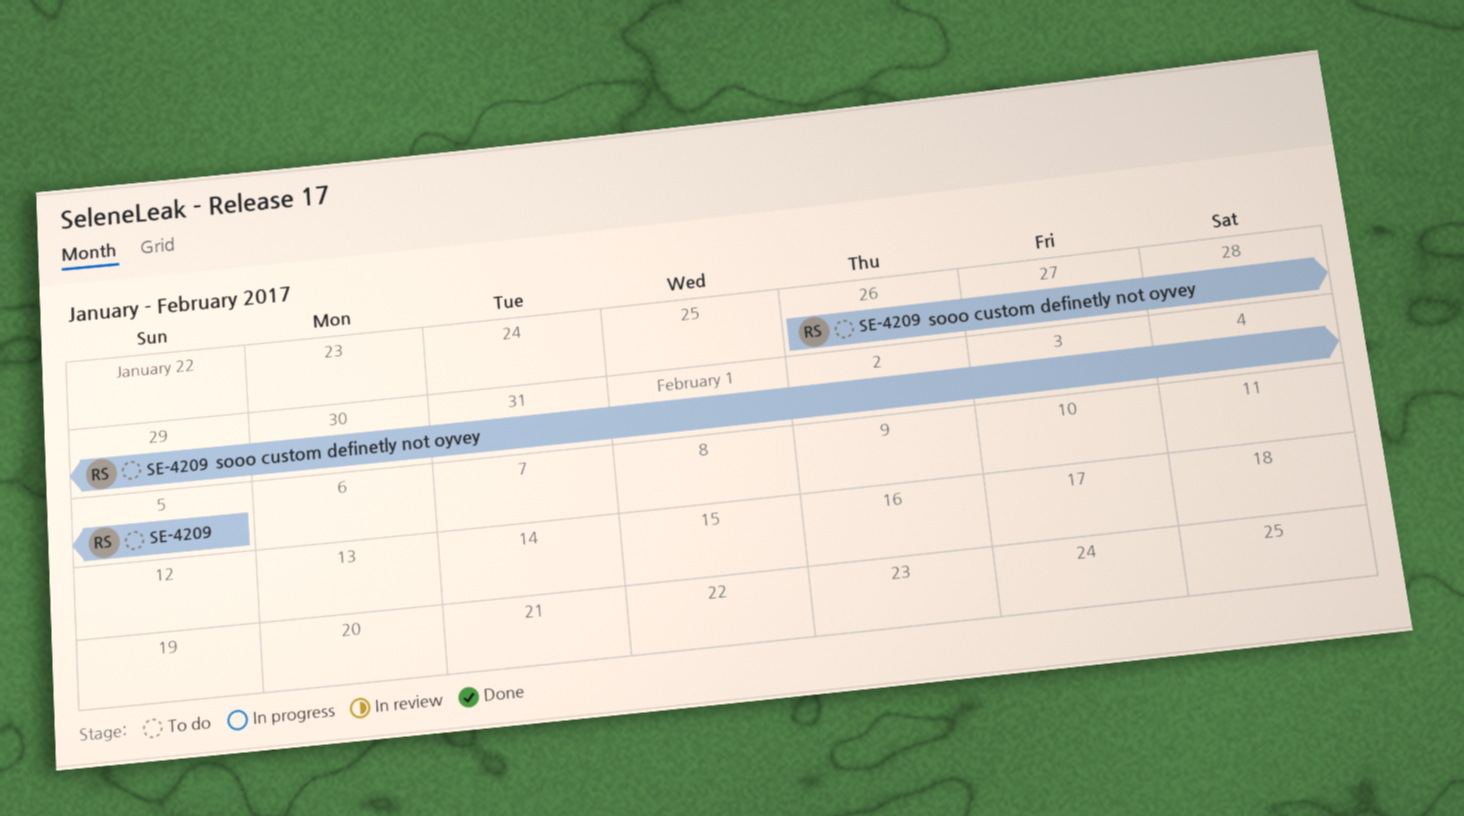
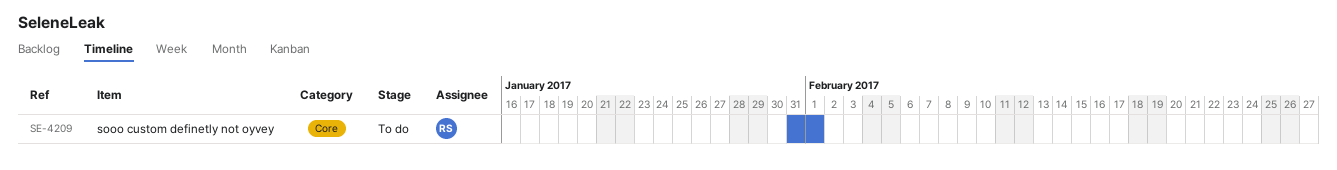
SE-4209, start: Jan 26 -> Jan 31
SE-4209, due: Feb 5 -> Feb 1

